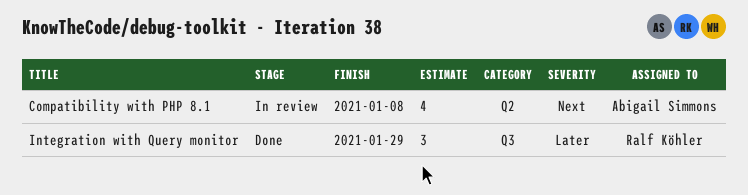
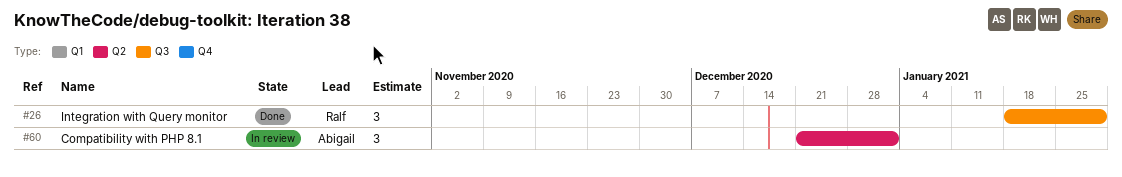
Compatibility with PHP 8.1, estimate: 4 -> 3
Compatibility with PHP 8.1, due: Jan 8 -> Jan 1

